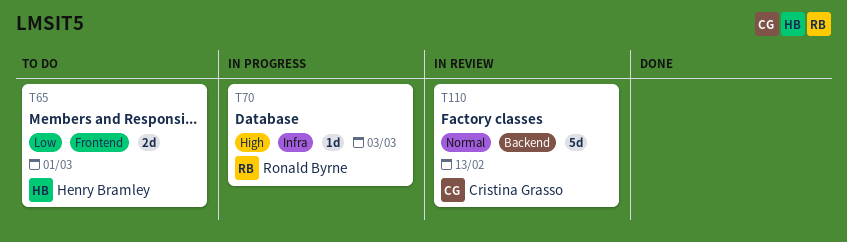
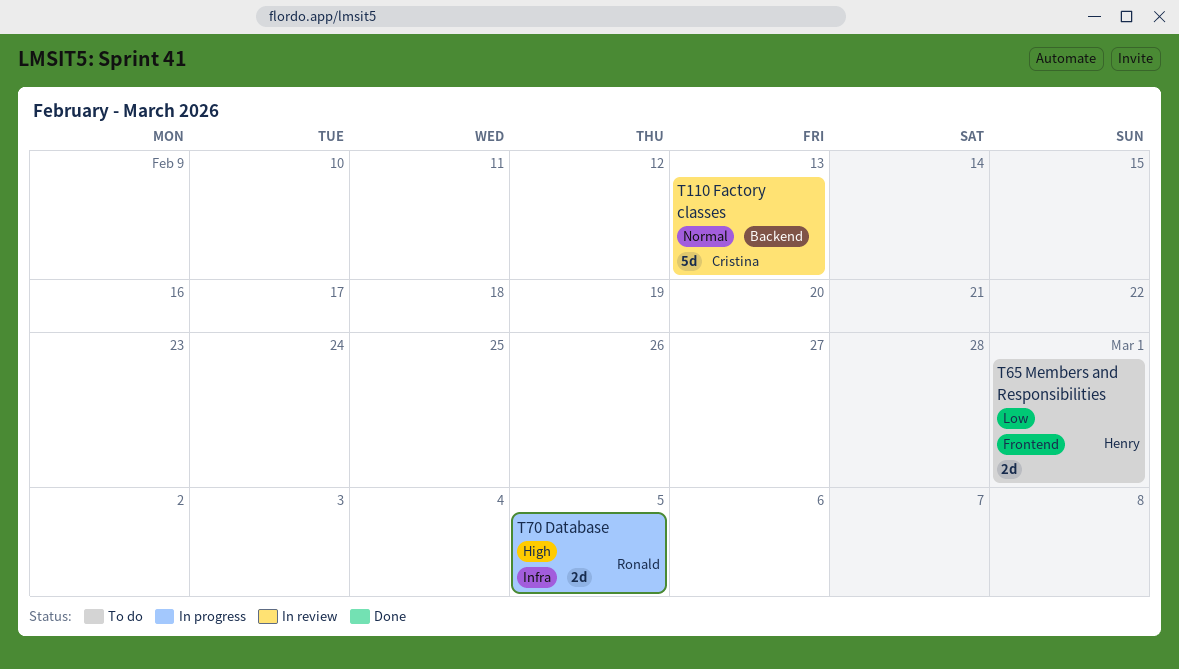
T70, estimate: 1d -> 2d
T70, due: Mar 3 -> Mar 5

